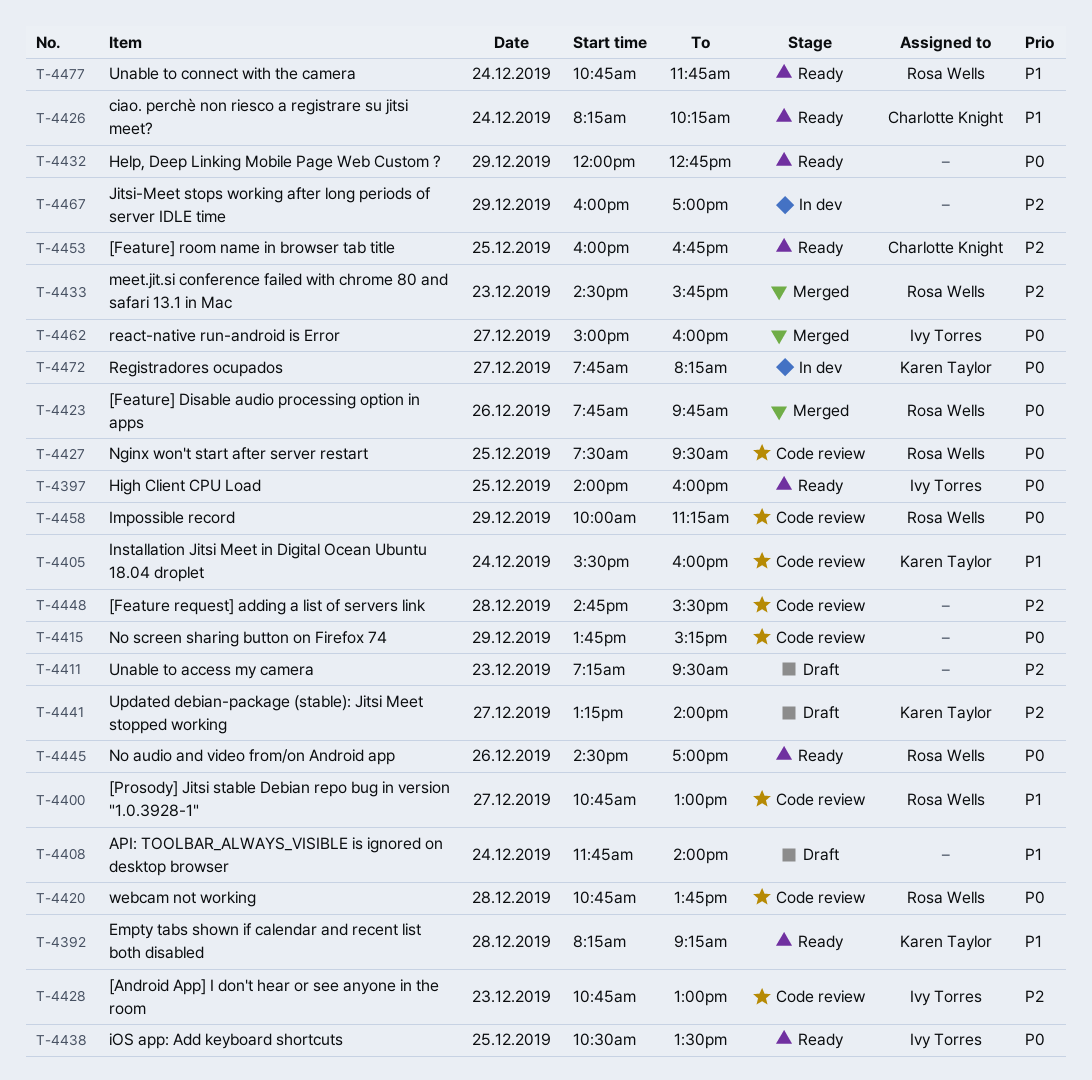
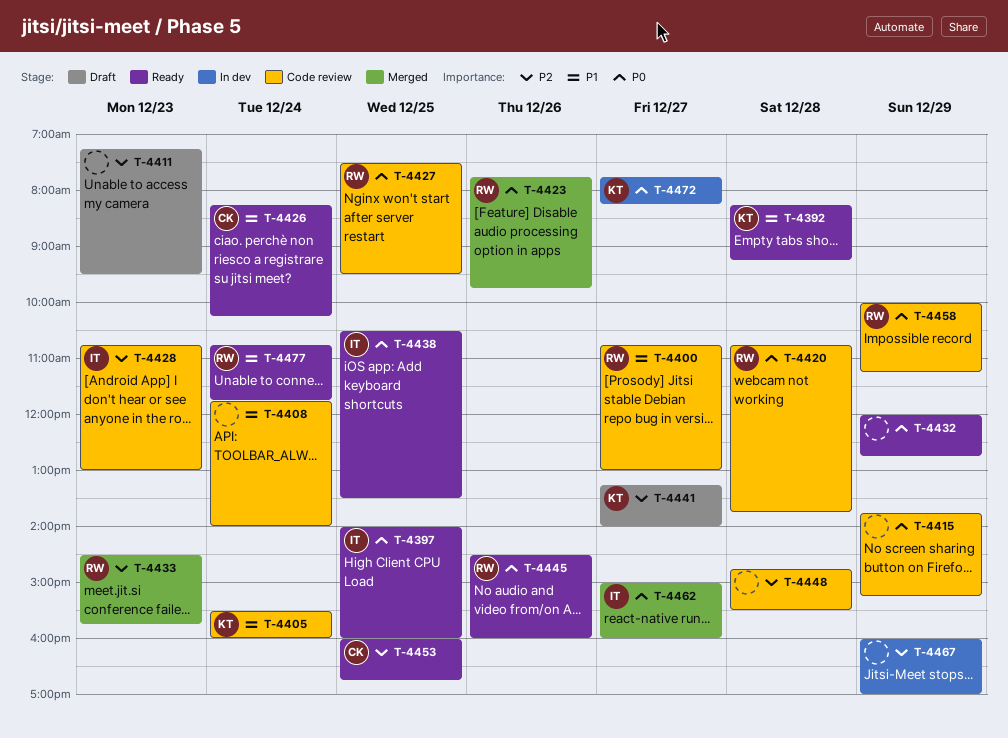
T-4408, status: Draft -> Code review
T-4445, ends: 17:00 -> 16:00

